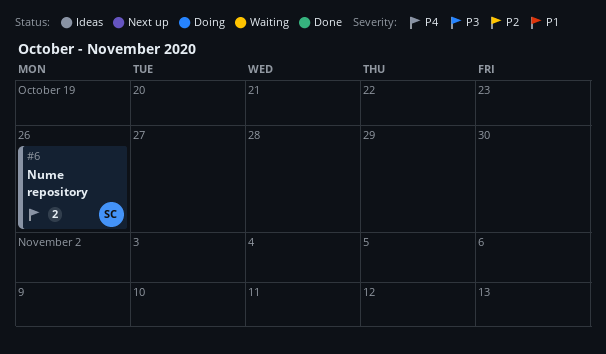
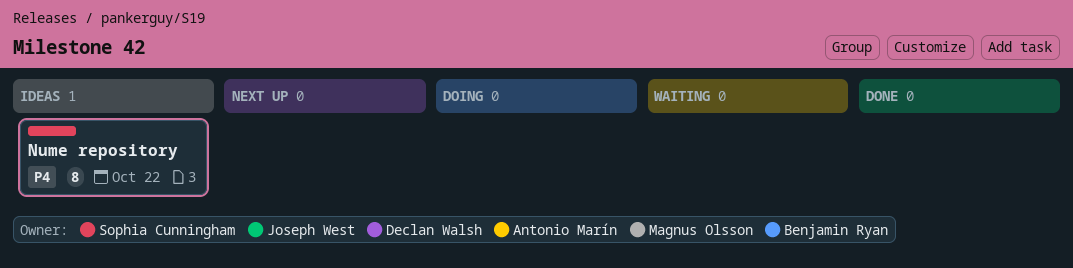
Nume repository, estimate: 2 -> 8
Nume repository, due: Oct 26 -> Oct 22

